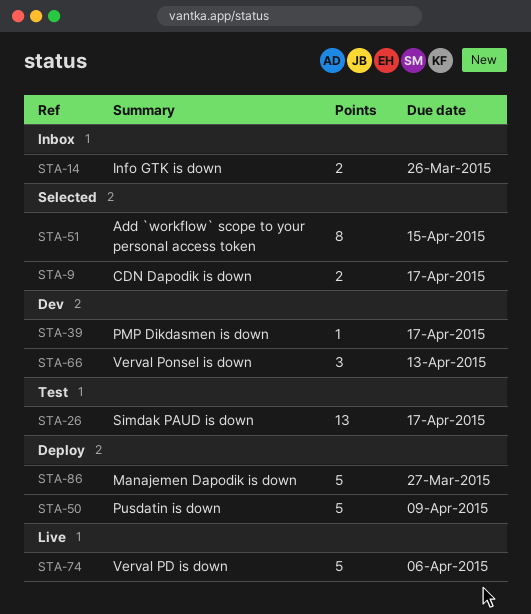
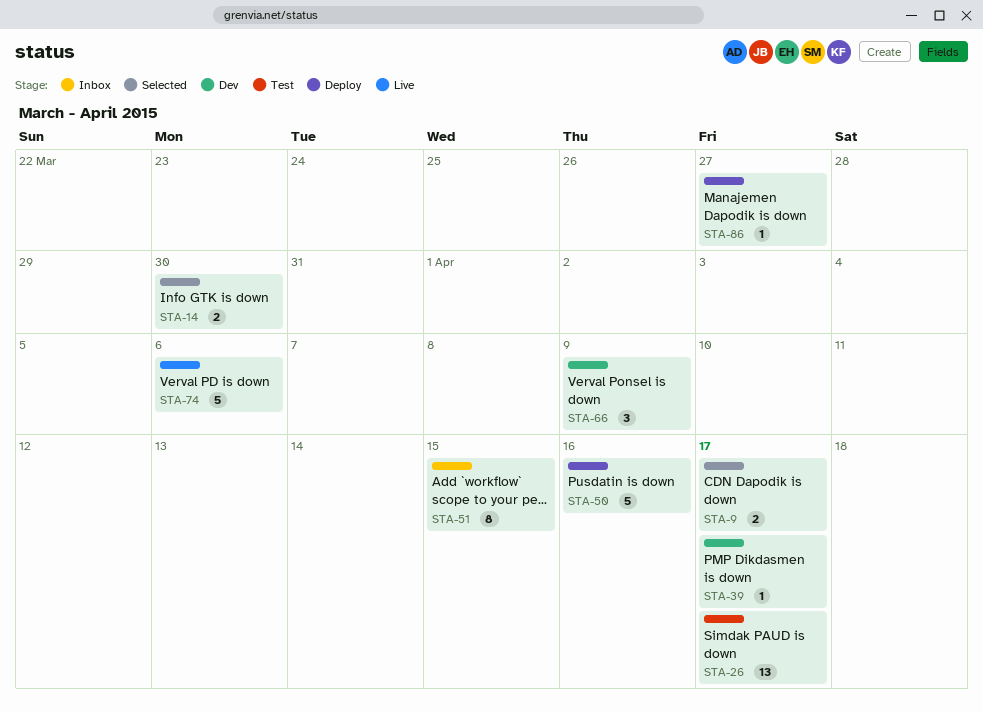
STA-14, status: Inbox -> Selected
STA-14, due: Mar 26 -> Mar 30
STA-50, due: Apr 9 -> Apr 16
STA-51, status: Selected -> Inbox
STA-66, due: Apr 13 -> Apr 9
STA-86, estimate: 5 -> 1

